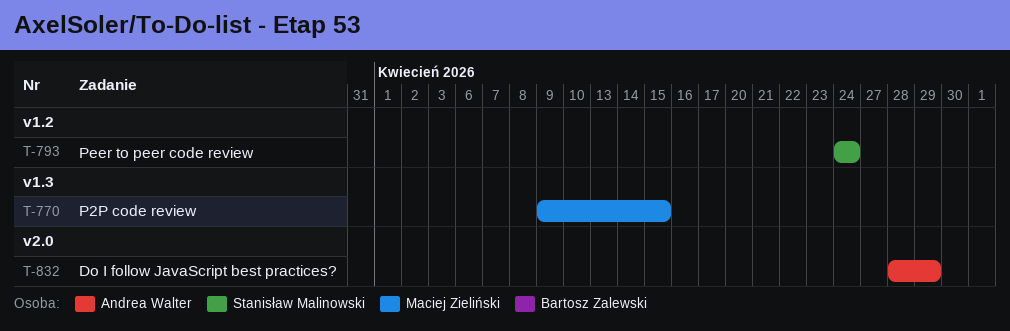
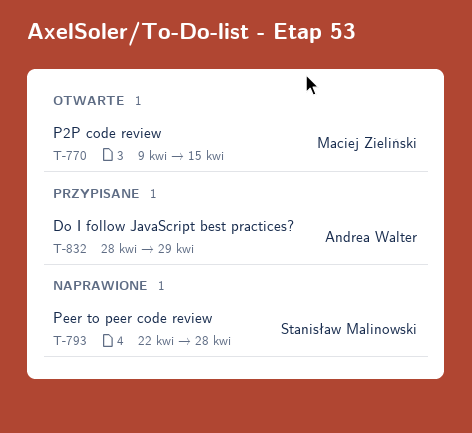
T-793, start: Apr 24 -> Apr 22
T-793, due: Apr 24 -> Apr 28

